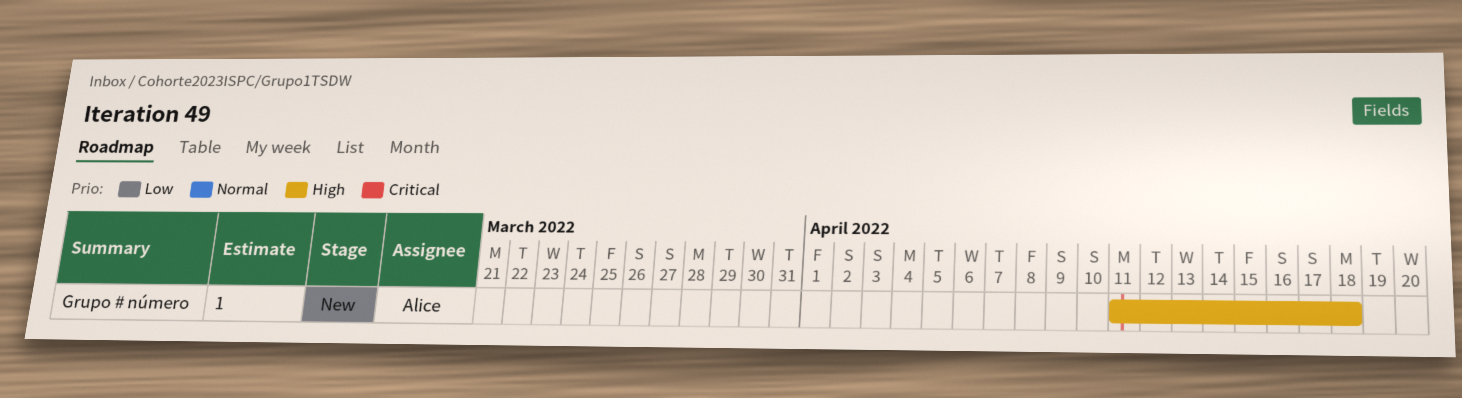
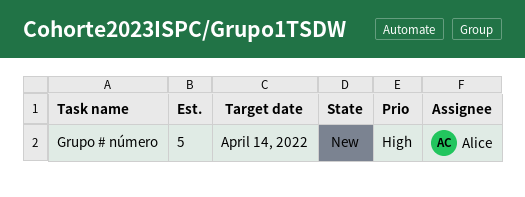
Grupo # número, estimate: 1 -> 5
Grupo # número, due: Apr 18 -> Apr 14

